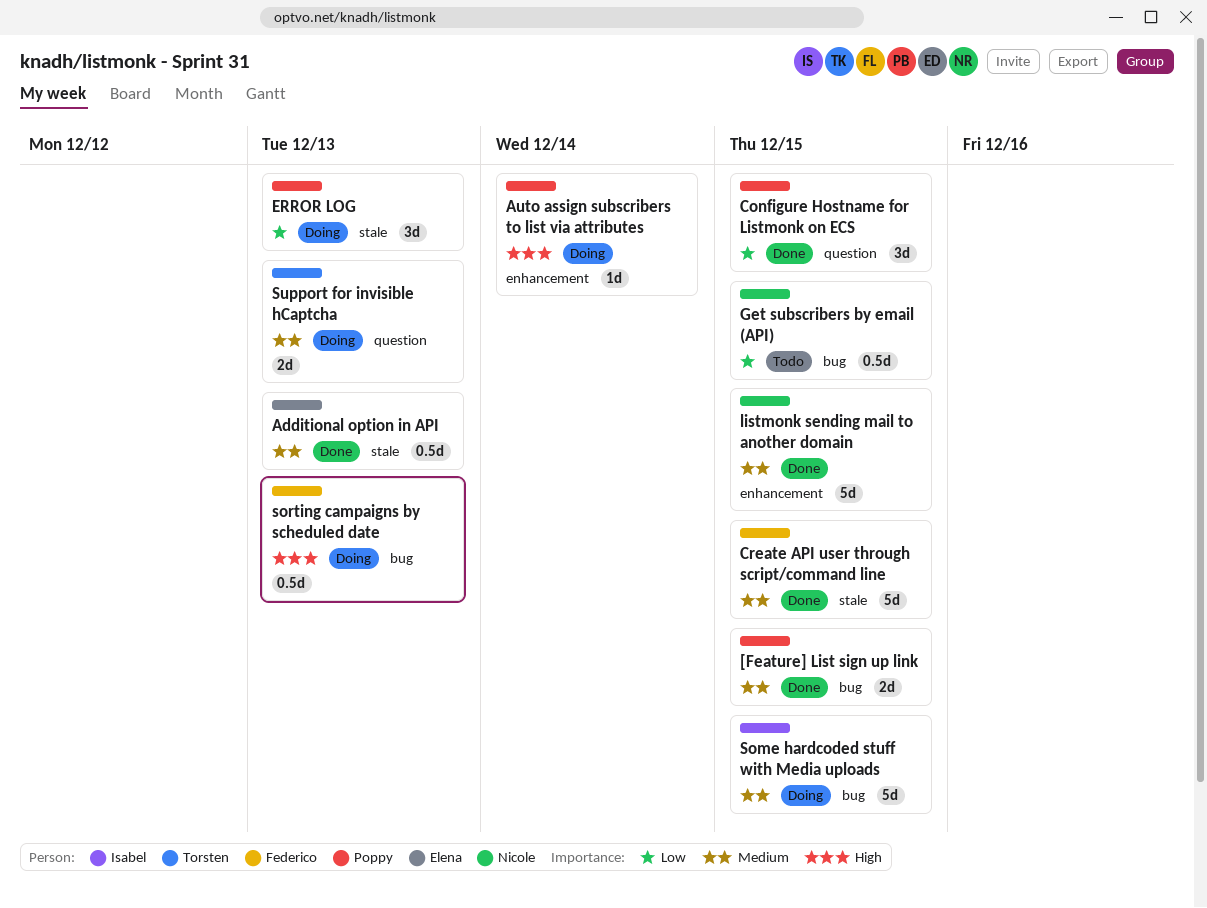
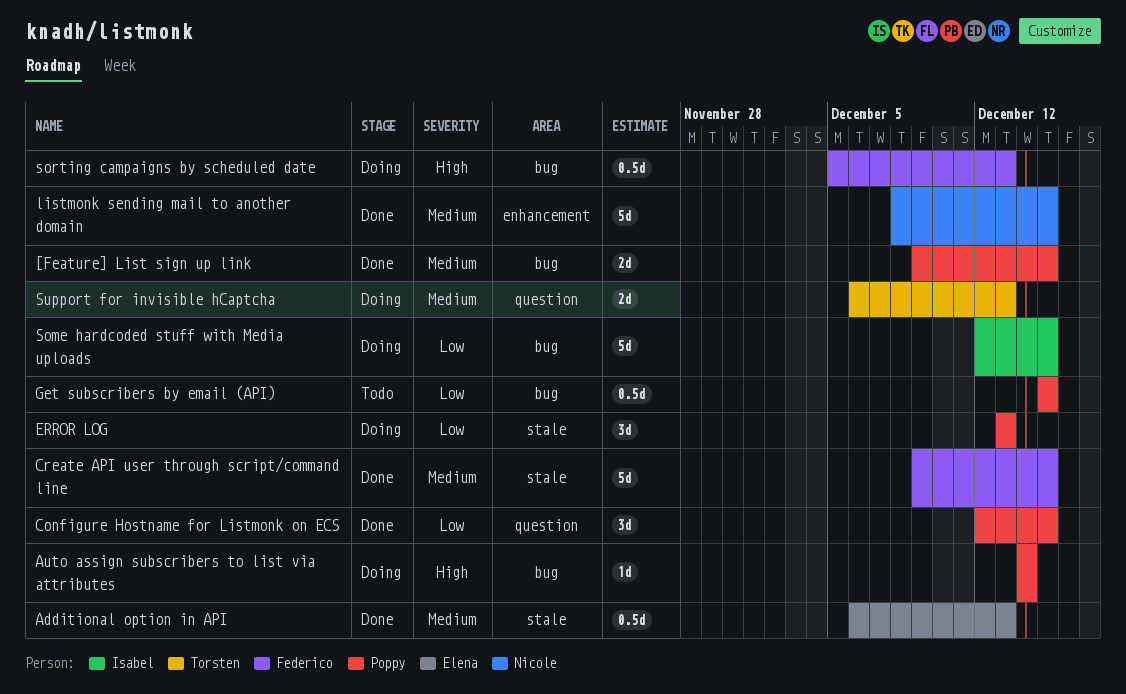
Auto assign subscribers to list via attributes, label: enhancement -> bug
Get subscribers by email (API), owner: Nicole -> Poppy
Some hardcoded stuff with Media uploads, priority: Medium -> Low

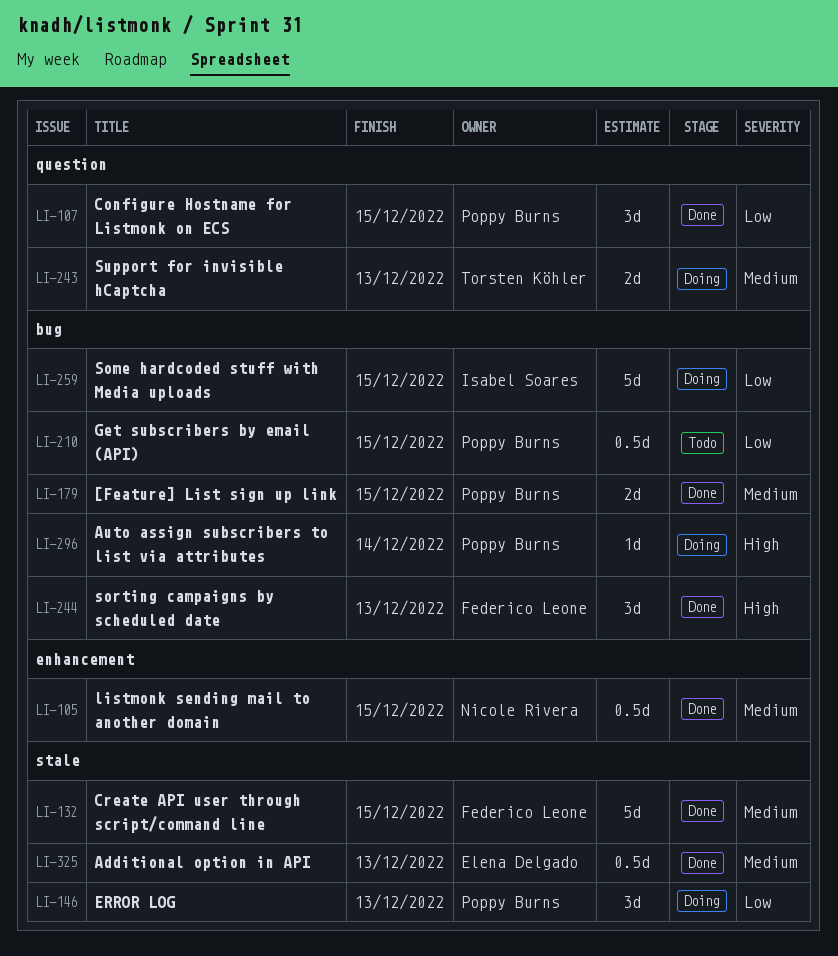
listmonk sending mail to another domain, estimate: 5d -> 0.5d
sorting campaigns by scheduled date, status: Doing -> Done
sorting campaigns by scheduled date, estimate: 0.5d -> 3d

